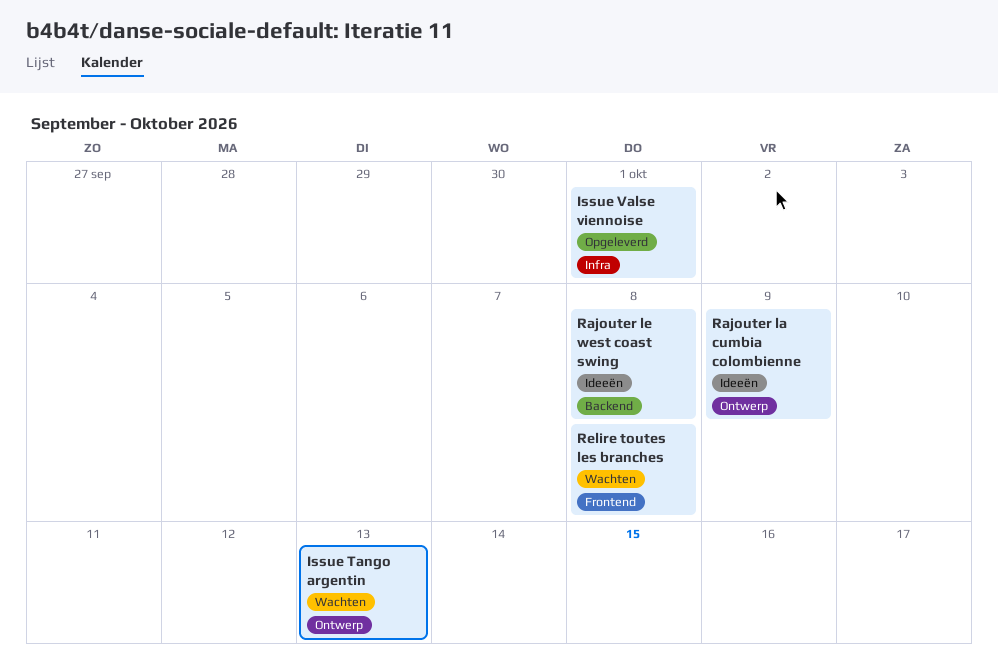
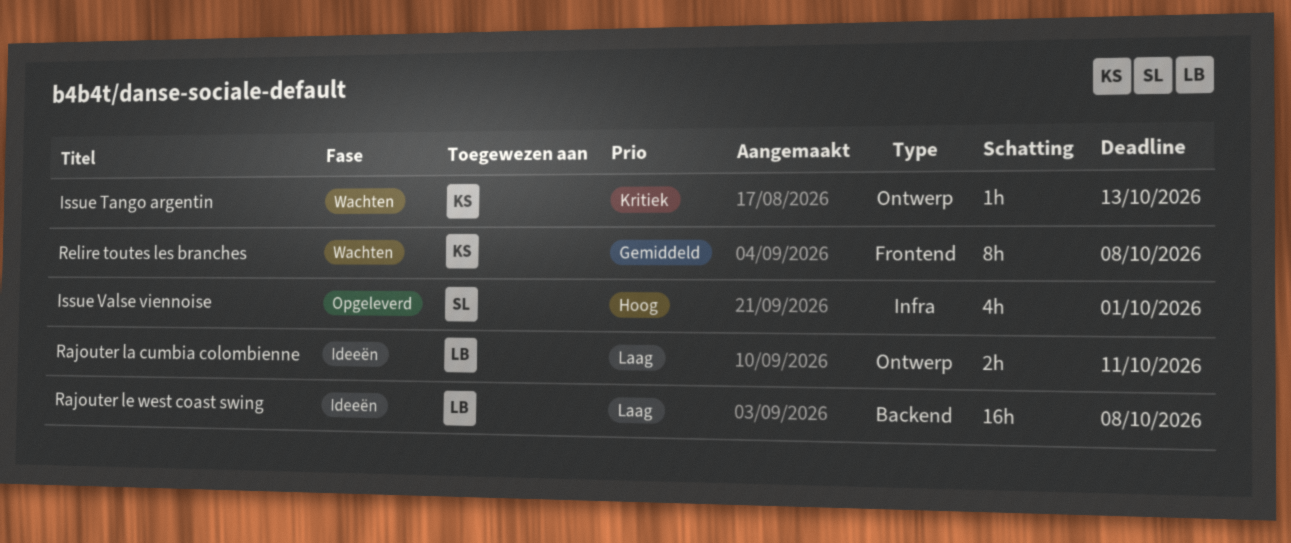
Rajouter la cumbia colombienne, due: Oct 9 -> Oct 11

